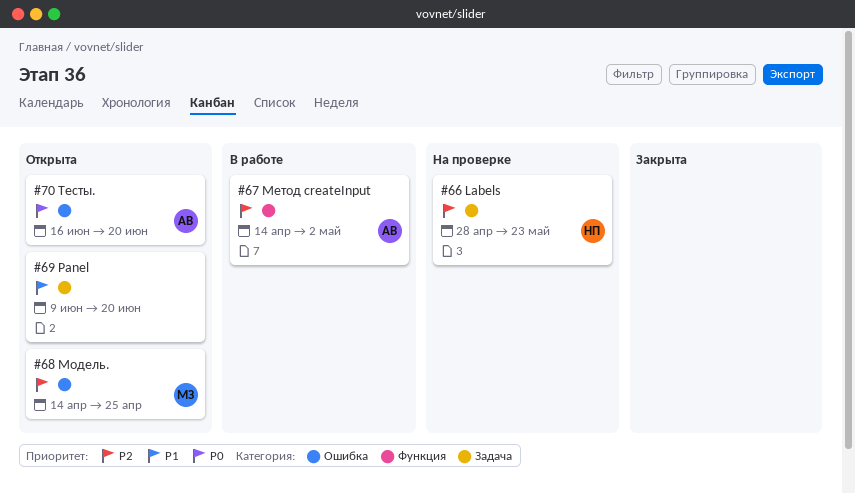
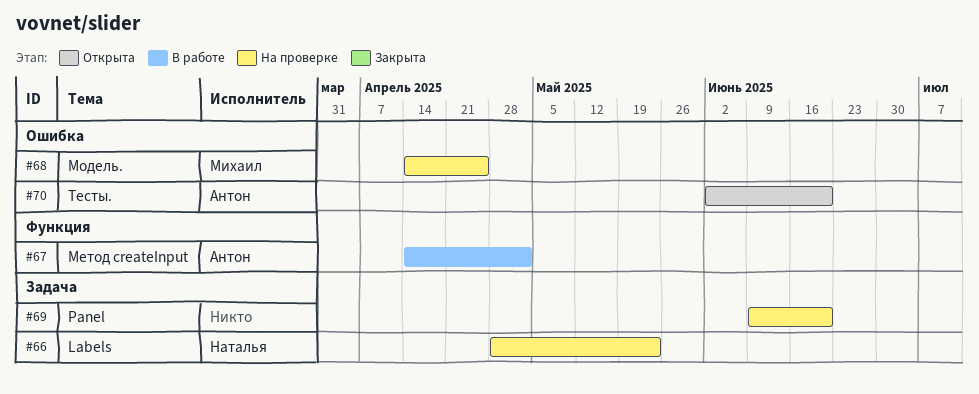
#68, status: Открыта -> На проверке
#69, status: Открыта -> На проверке
#70, start: Jun 16 -> Jun 2

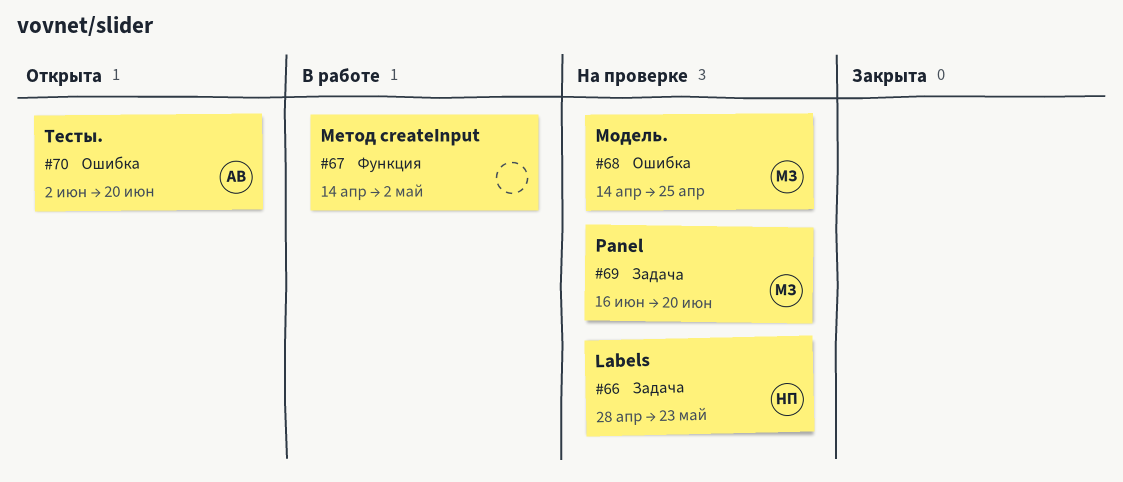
#67, owner: Антон -> none
#69, owner: none -> Михаил
#69, start: Jun 9 -> Jun 16

